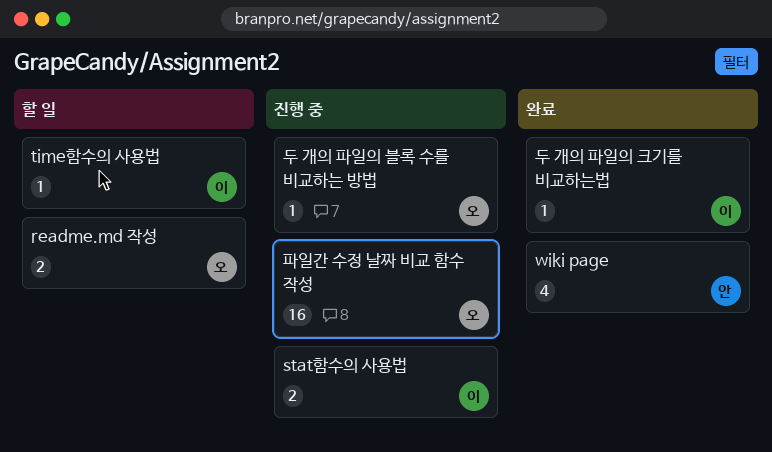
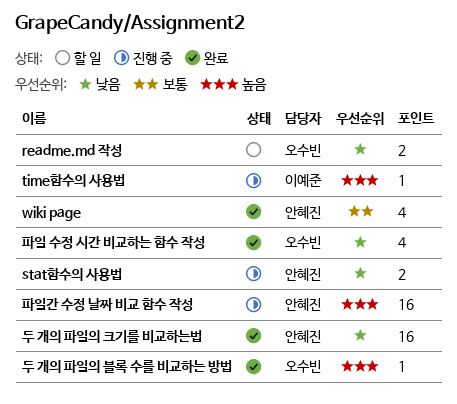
stat함수의 사용법, owner: 이예준 -> 안혜진
time함수의 사용법, status: 할 일 -> 진행 중
두 개의 파일의 블록 수를 비교하는 방법, status: 진행 중 -> 완료
두 개의 파일의 크기를 비교하는법, owner: 이예준 -> 안혜진
두 개의 파일의 크기를 비교하는법, estimate: 1 -> 16
파일 수정 시간 비교하는 함수 작성: none -> present
파일간 수정 날짜 비교 함수 작성, owner: 오수빈 -> 안혜진

